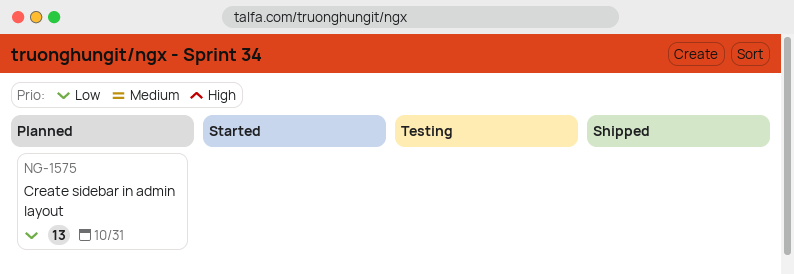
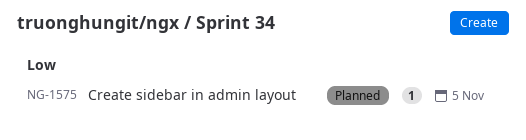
NG-1575, estimate: 13 -> 1
NG-1575, due: Oct 31 -> Nov 5

